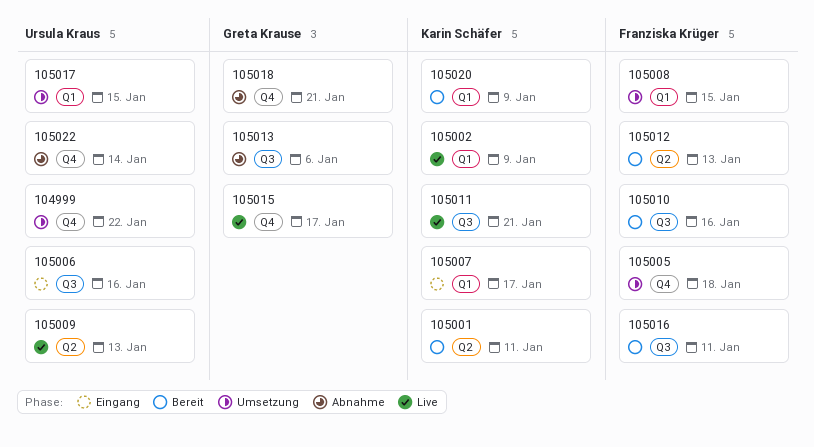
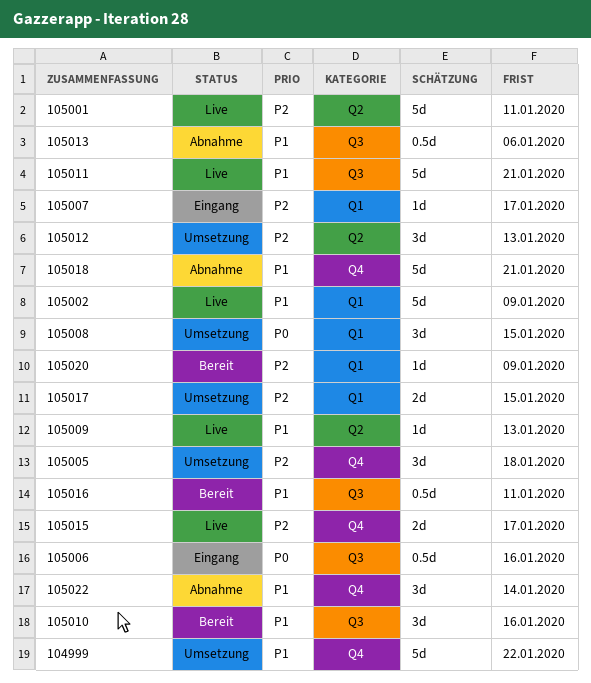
105001, status: Bereit -> Live
105012, status: Bereit -> Umsetzung

